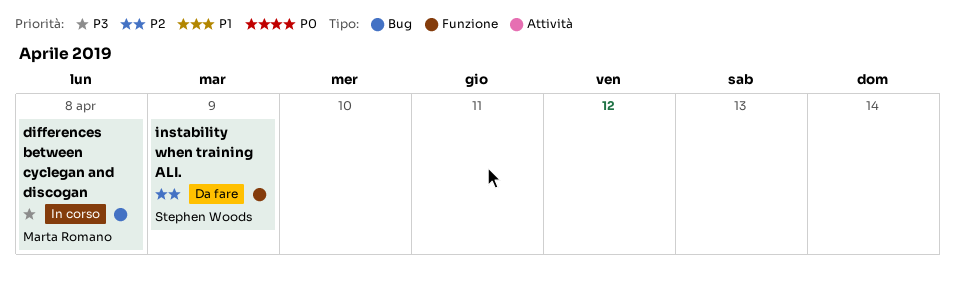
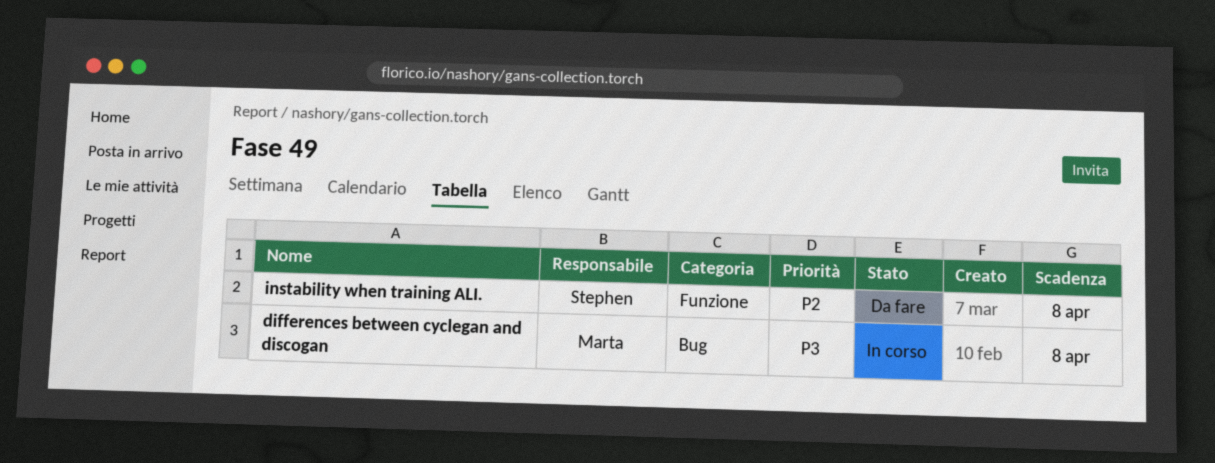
instability when training ALI., due: Apr 9 -> Apr 8

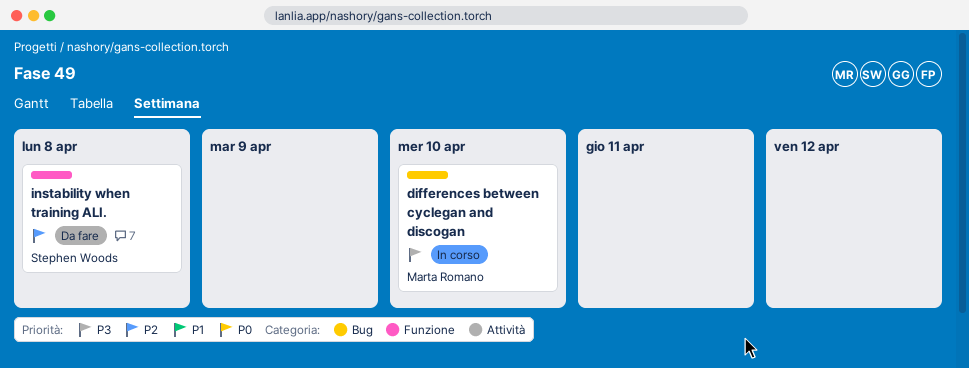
differences between cyclegan and discogan, due: Apr 8 -> Apr 10

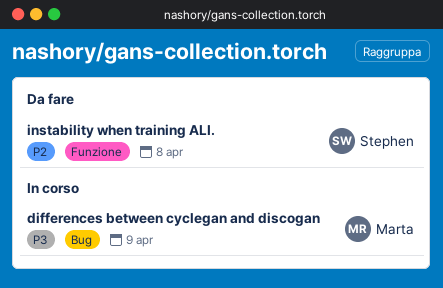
differences between cyclegan and discogan, due: Apr 10 -> Apr 9

